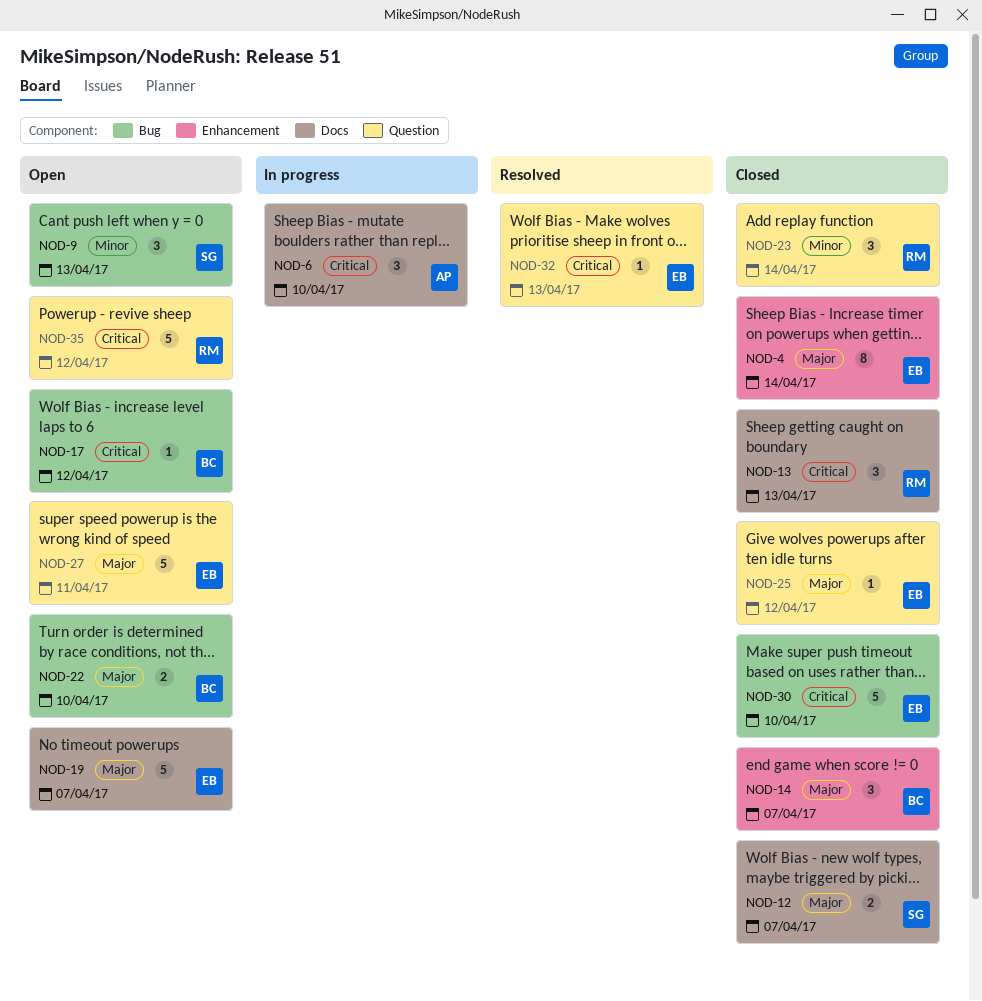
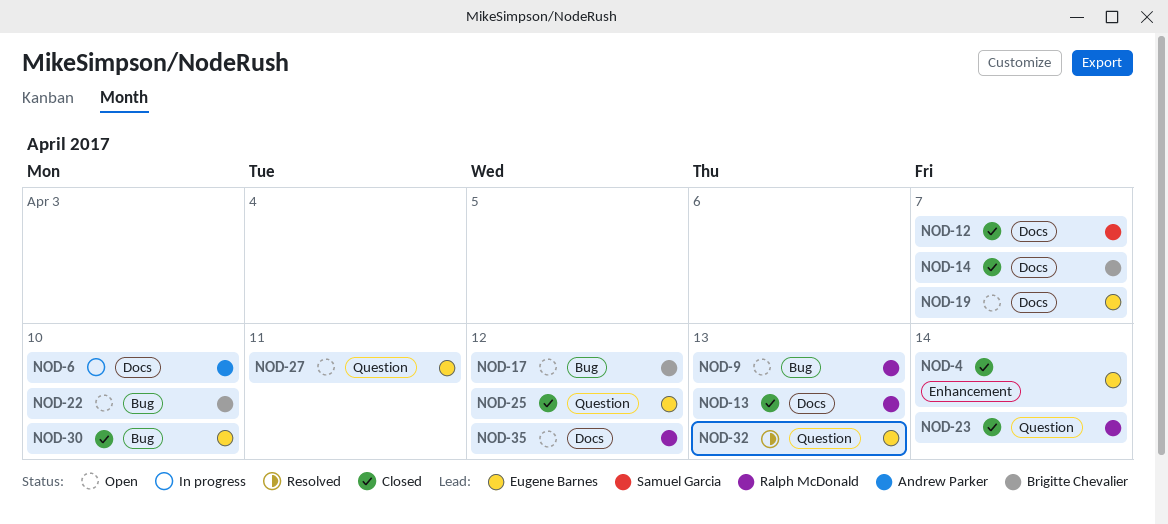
NOD-9, owner: Samuel Garcia -> Ralph McDonald
NOD-14, label: Enhancement -> Docs
NOD-35, label: Question -> Docs

